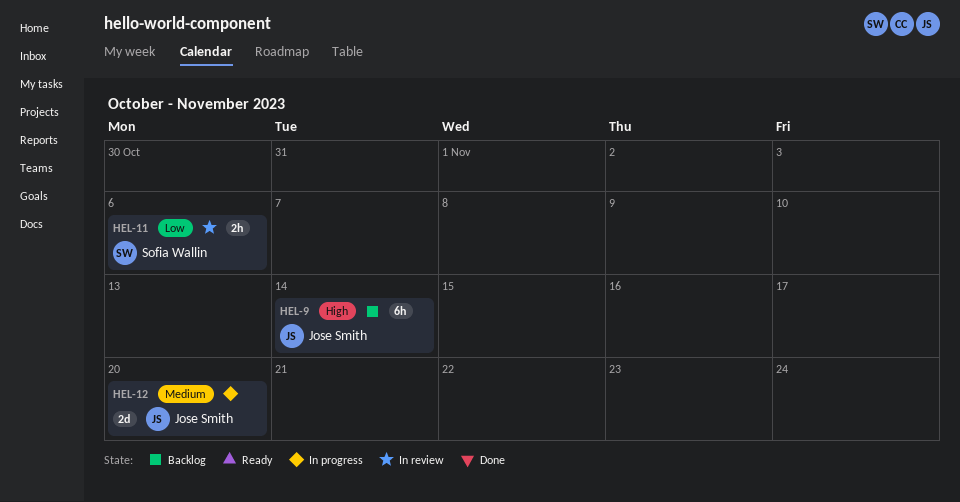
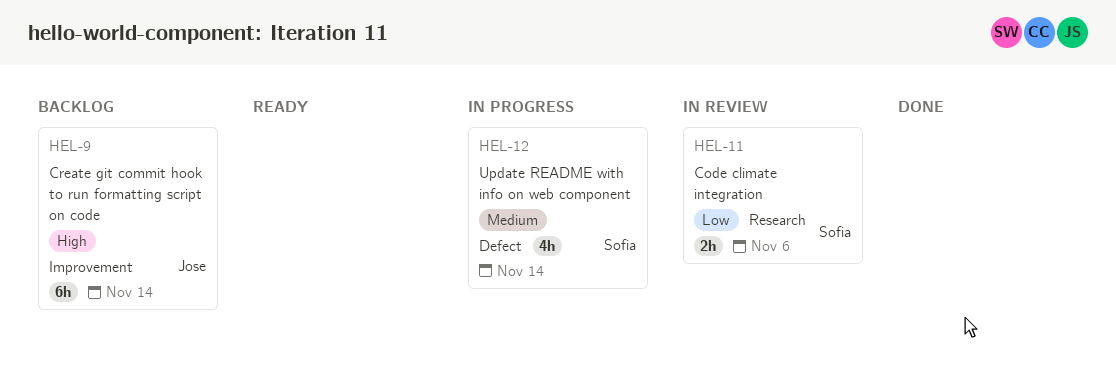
HEL-12, owner: Jose Smith -> Sofia Wallin
HEL-12, estimate: 2d -> 4h
HEL-12, due: Nov 20 -> Nov 14

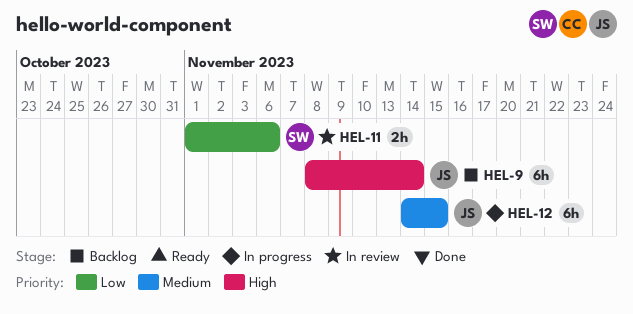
HEL-12, owner: Sofia -> Jose
HEL-12, estimate: 4h -> 6h
HEL-12, due: Nov 14 -> Nov 15

